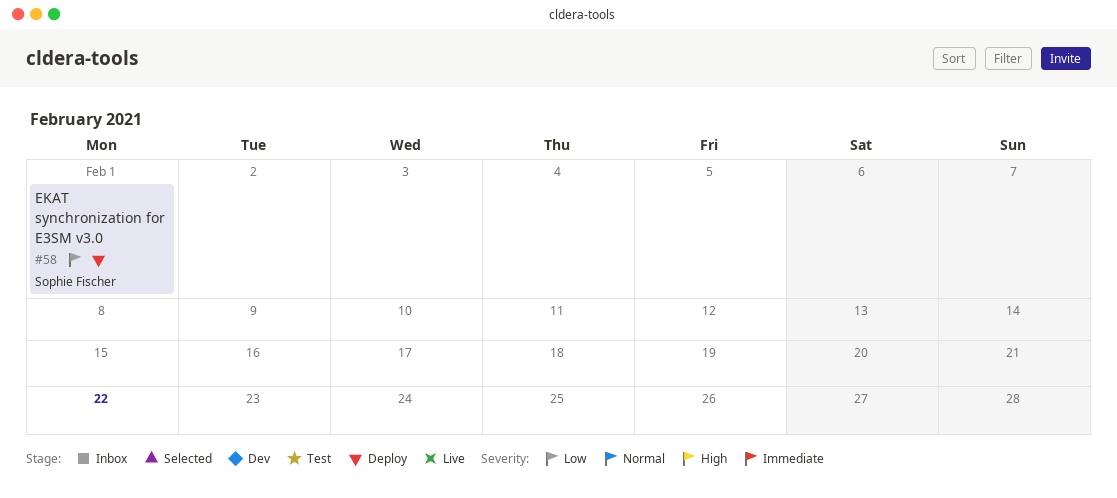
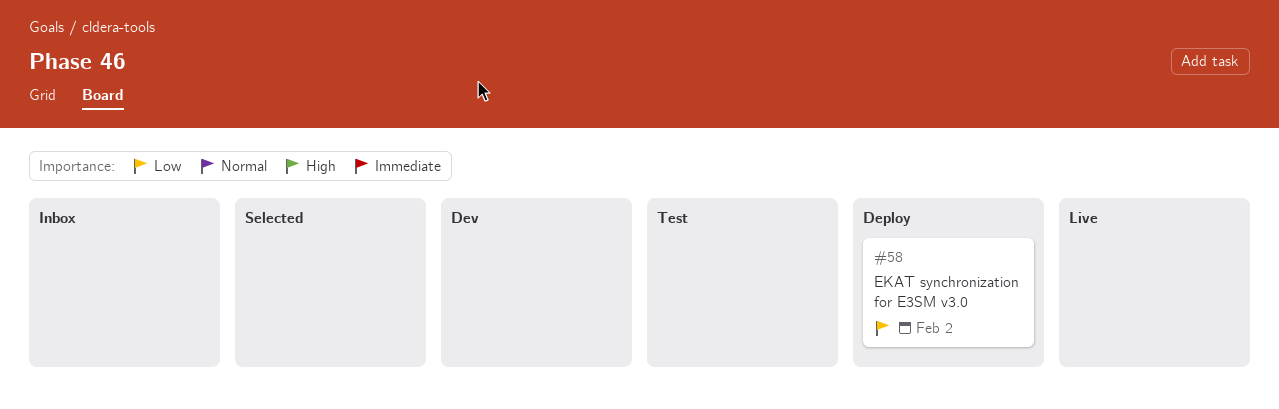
#58, due: Feb 1 -> Feb 2

